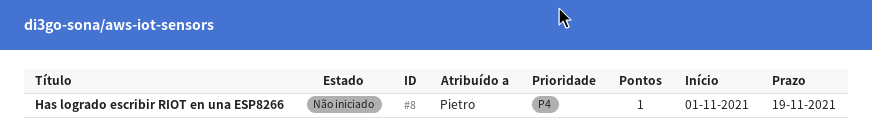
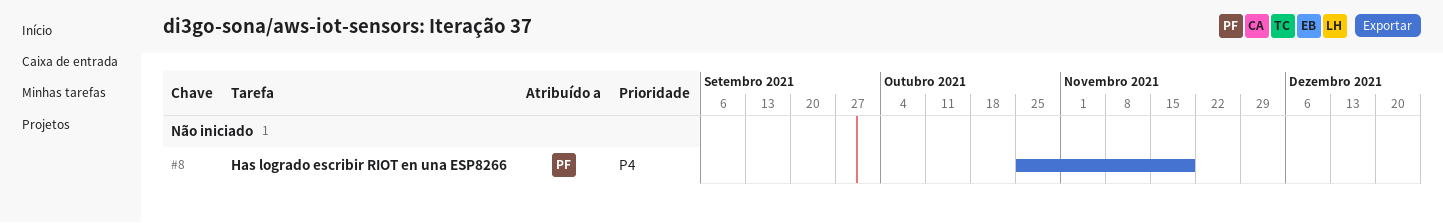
#8, start: Nov 1 -> Oct 25

